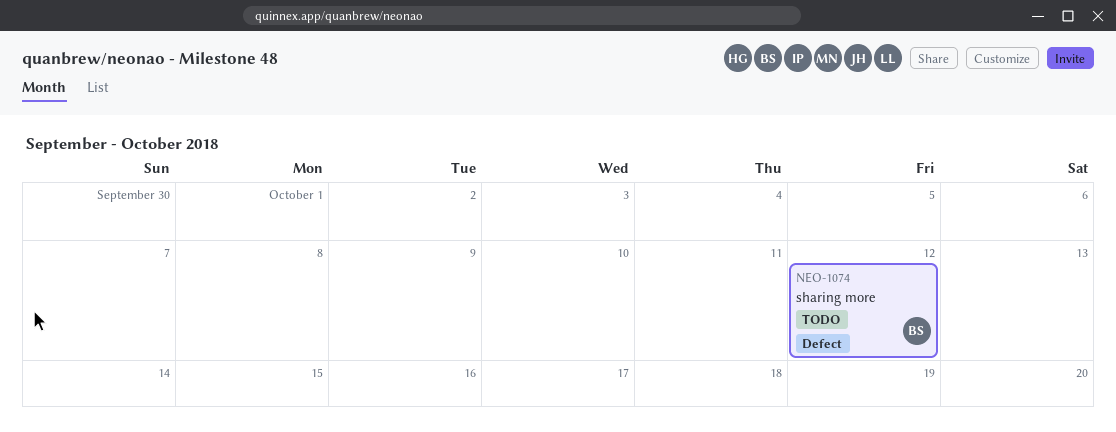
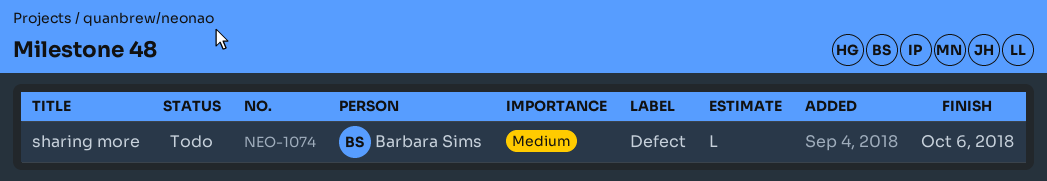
NEO-1074, due: Oct 12 -> Oct 6

